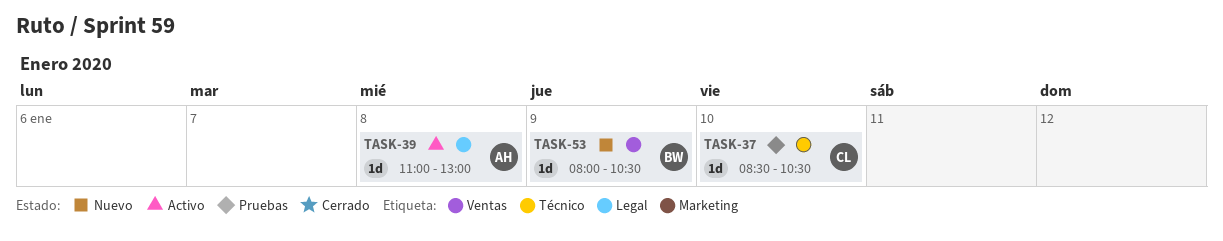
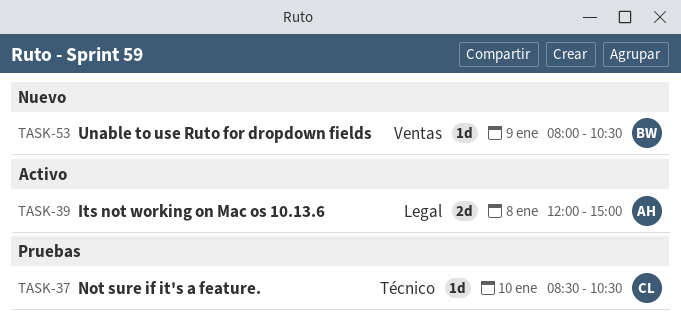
TASK-39, estimate: 1d -> 2d
TASK-39, begins: 11:00 -> 12:00
TASK-39, ends: 13:00 -> 15:00

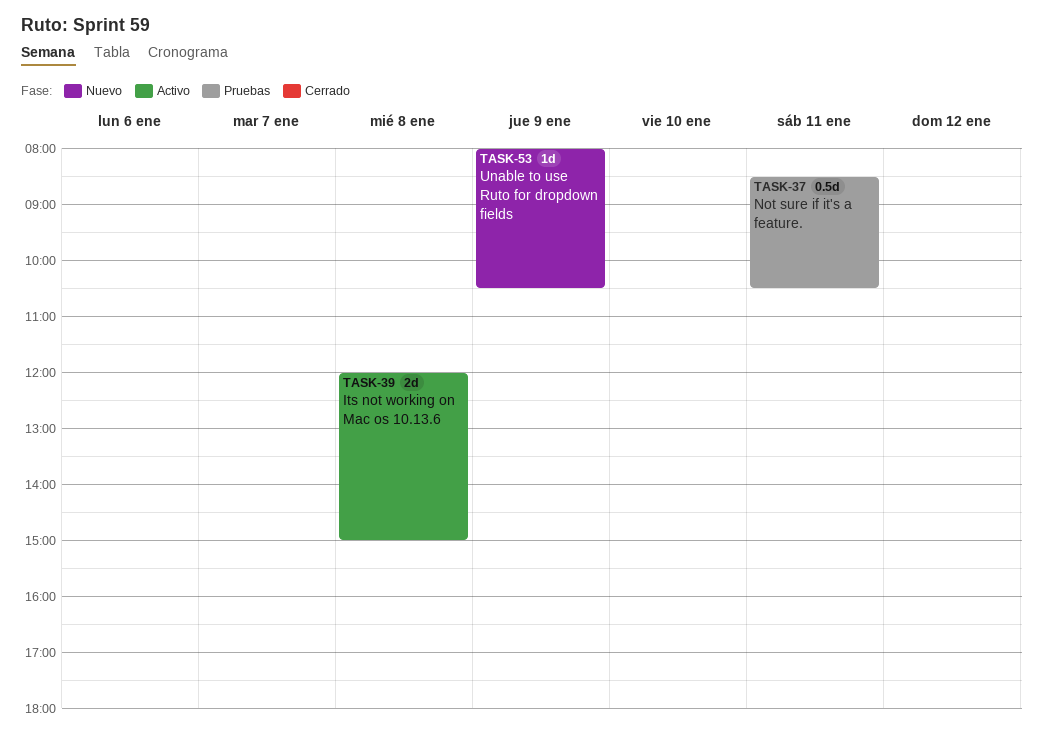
TASK-37, estimate: 1d -> 0.5d
TASK-37, day: Jan 10 -> Jan 11

